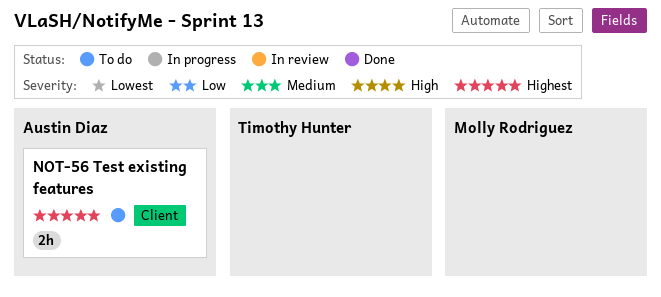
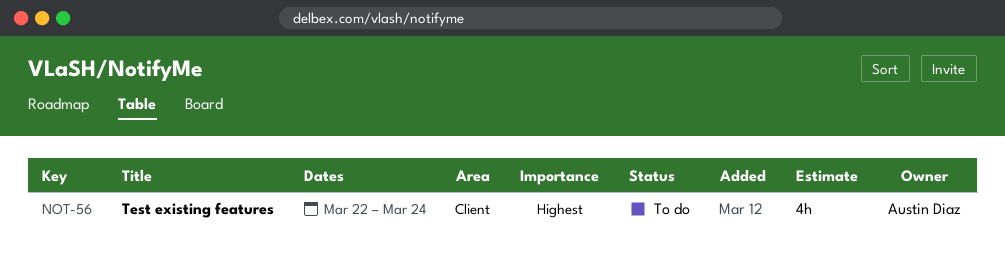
NOT-56, estimate: 2h -> 4h

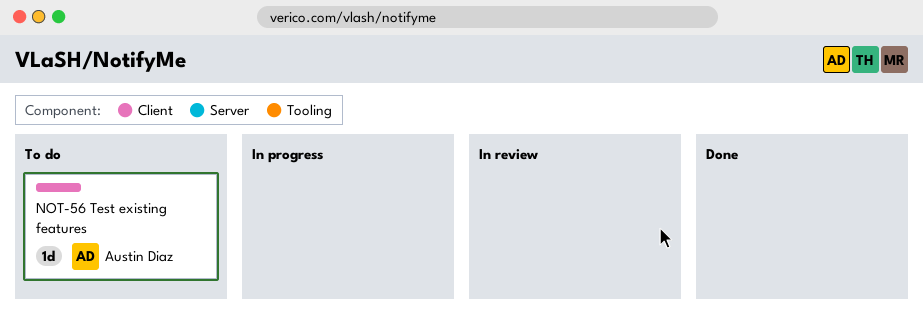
NOT-56, estimate: 4h -> 1d

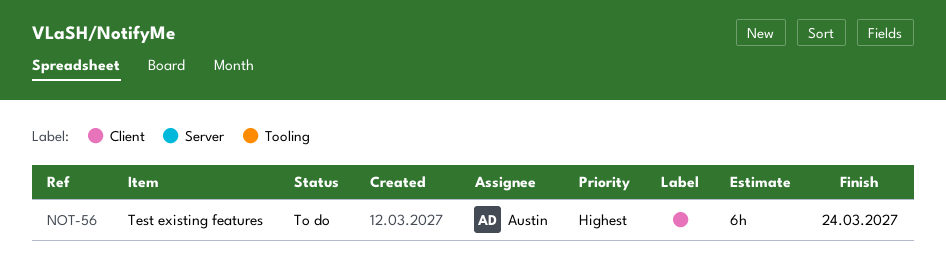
NOT-56, estimate: 1d -> 6h

